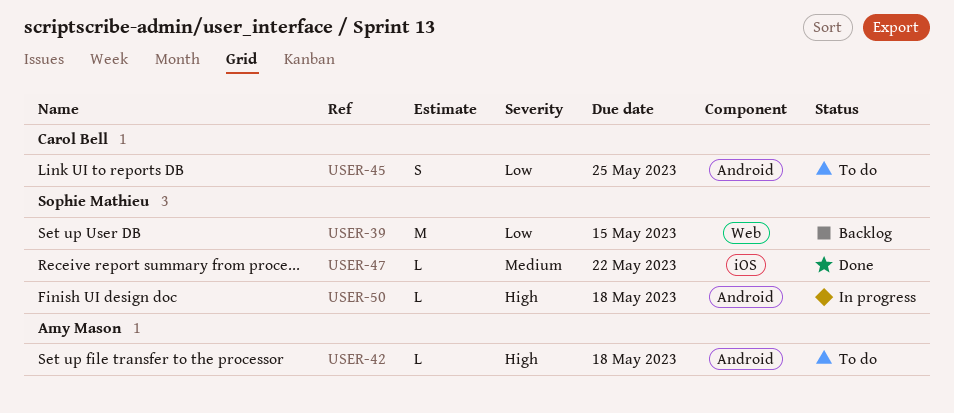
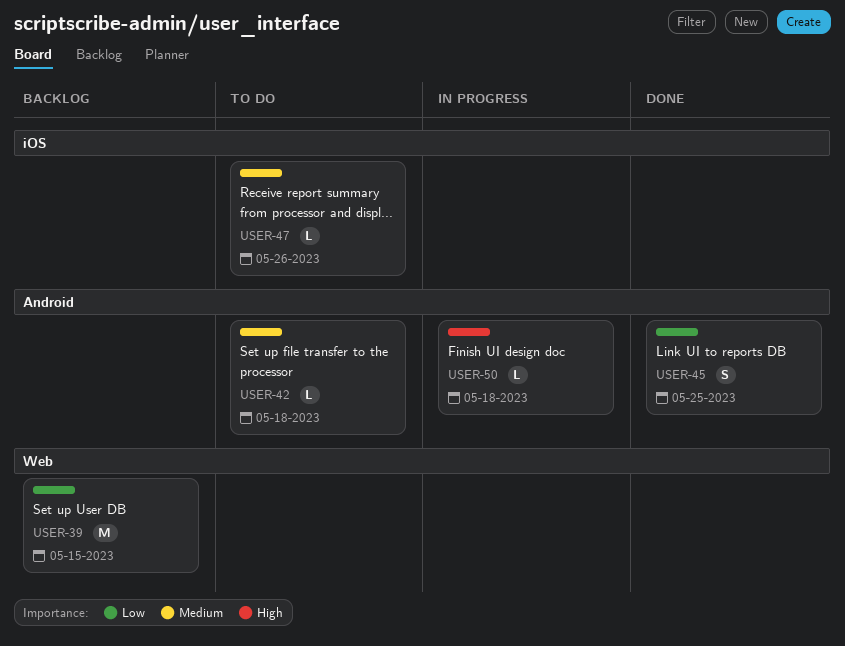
USER-42, priority: High -> Medium
USER-45, status: To do -> Done
USER-47, status: Done -> To do
USER-47, due: May 22 -> May 26

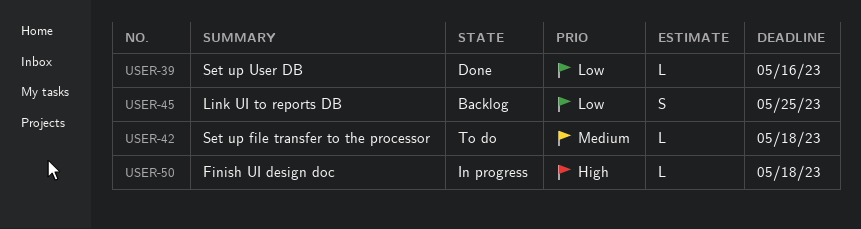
USER-39, status: Backlog -> Done
USER-39, estimate: M -> L
USER-39, due: May 15 -> May 16
USER-45, status: Done -> Backlog
USER-47: present -> none

